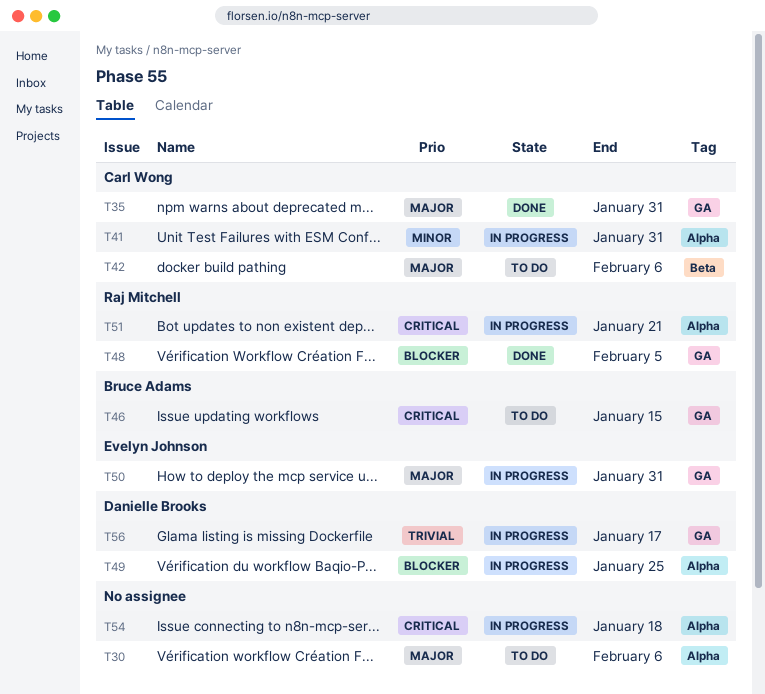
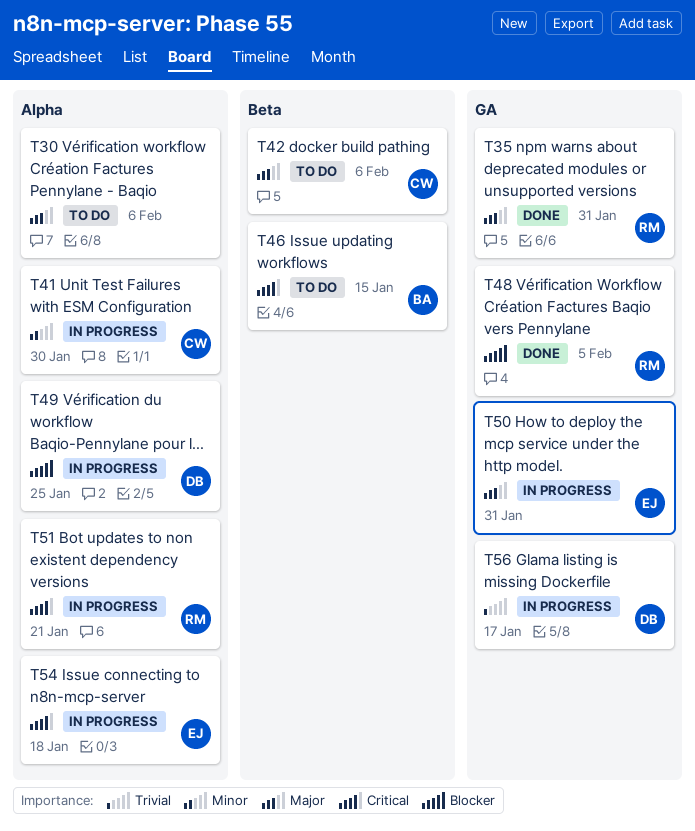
T35, owner: Carl Wong -> Raj Mitchell
T41, due: Jan 31 -> Jan 30
T46, label: GA -> Beta
T54, owner: none -> Evelyn Johnson

